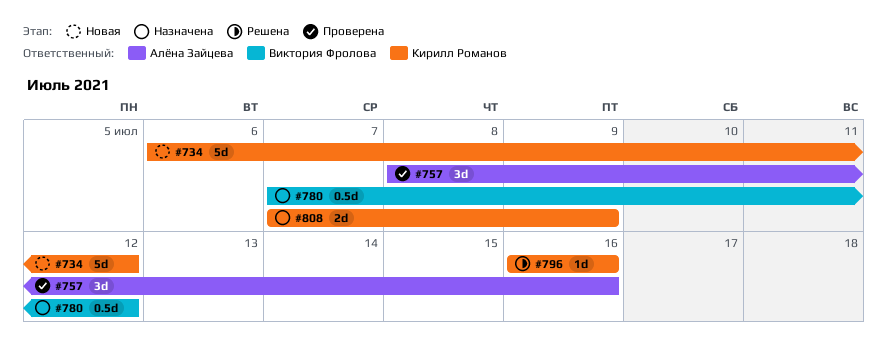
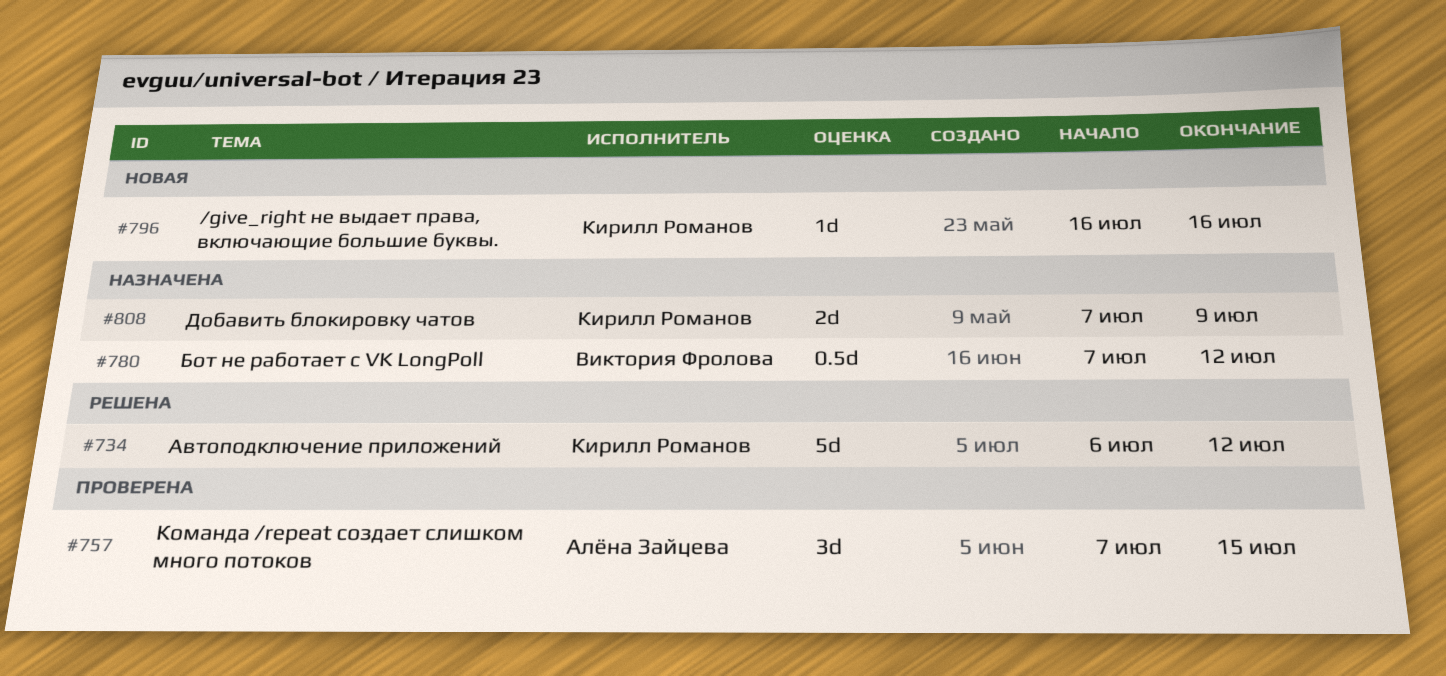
#734, status: Новая -> Решена
#757, start: Jul 8 -> Jul 7
#757, due: Jul 16 -> Jul 15
#796, status: Решена -> Новая

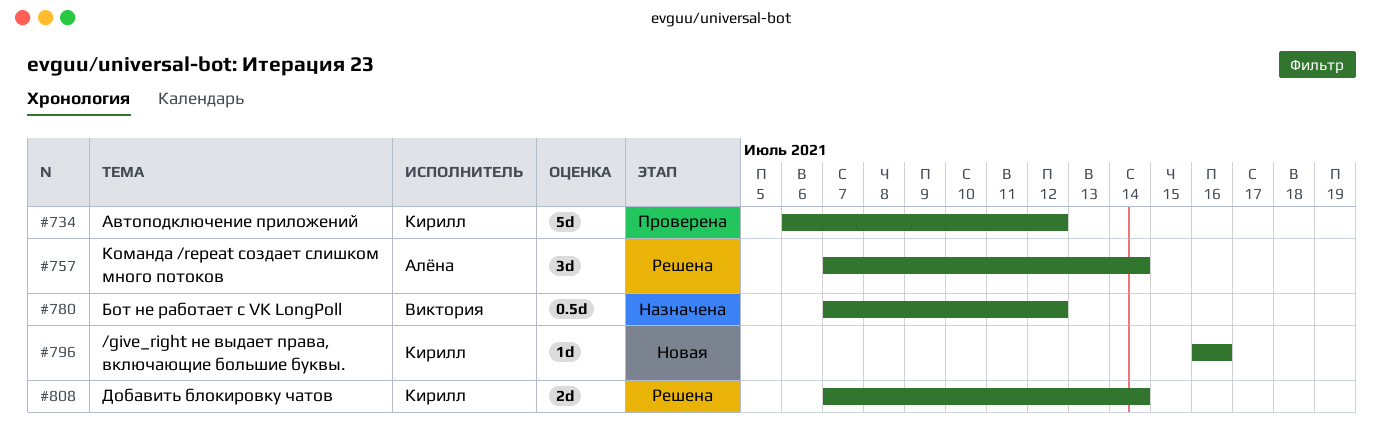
#734, status: Решена -> Проверена
#757, status: Проверена -> Решена
#757, due: Jul 15 -> Jul 14
#808, status: Назначена -> Решена
#808, due: Jul 9 -> Jul 14

